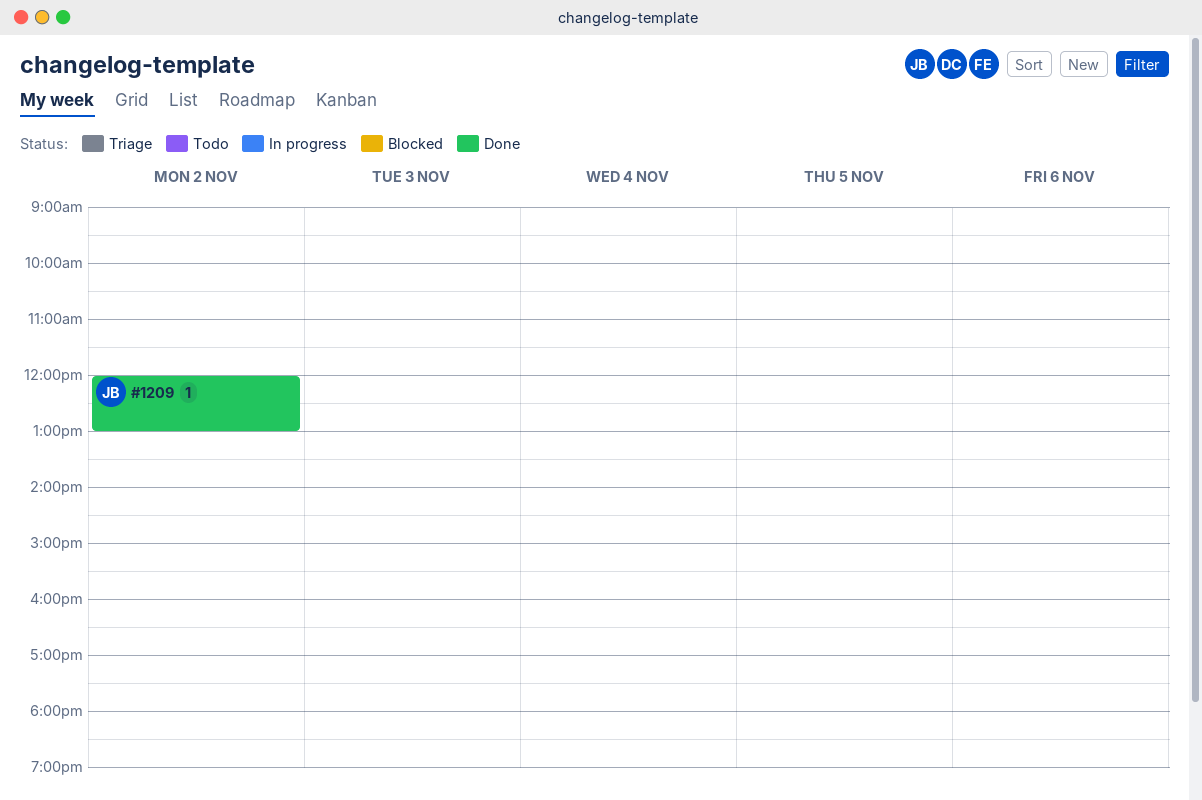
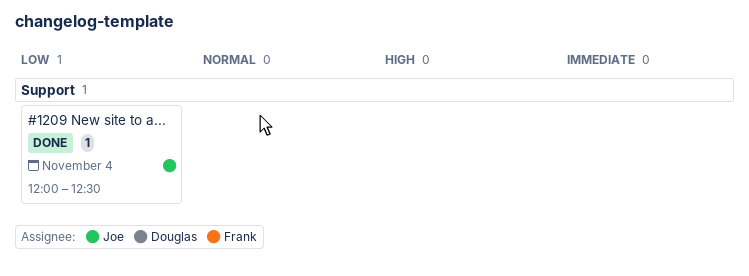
#1209, day: Nov 2 -> Nov 4
#1209, ends: 13:00 -> 12:30

